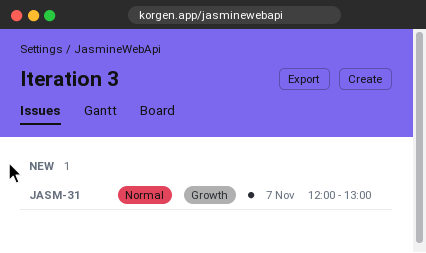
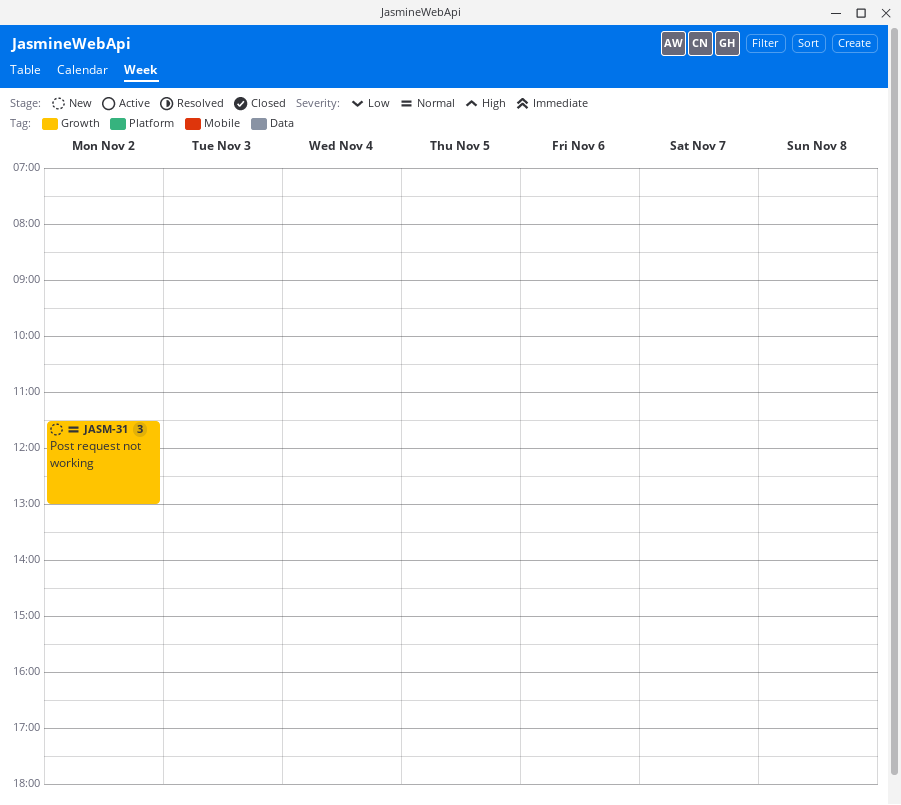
JASM-31, estimate: 1 -> 3
JASM-31, day: Nov 7 -> Nov 2
JASM-31, begins: 12:00 -> 11:30

